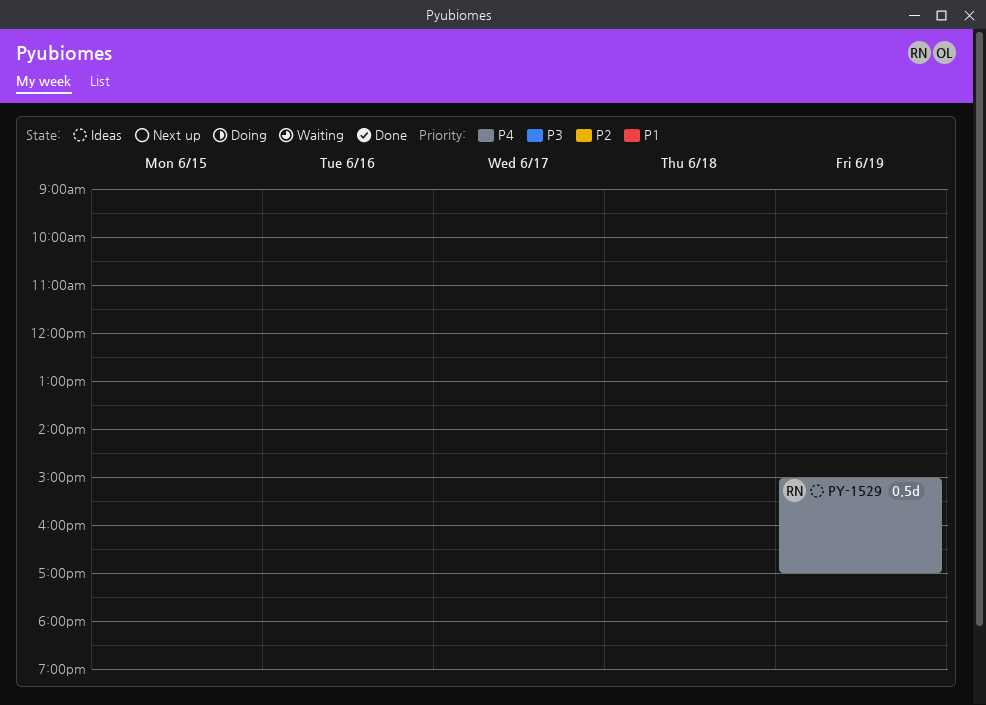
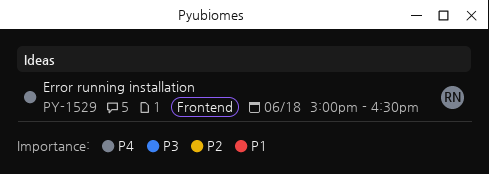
PY-1529, day: Jun 19 -> Jun 18
PY-1529, ends: 17:00 -> 16:30

